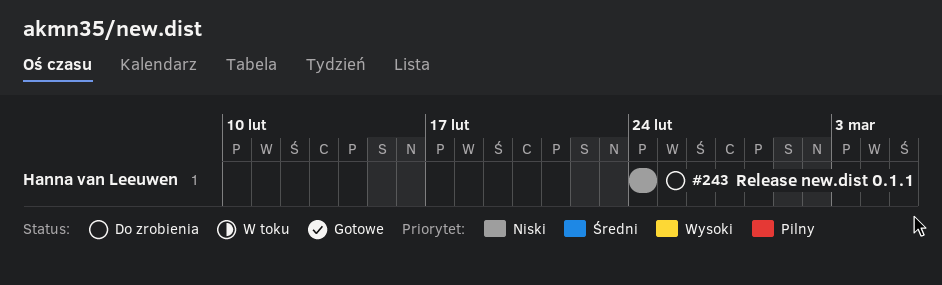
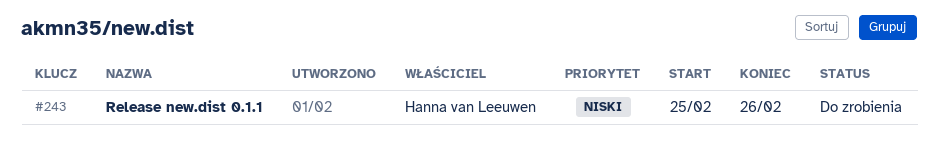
#243, start: Feb 24 -> Feb 25
#243, due: Feb 24 -> Feb 26

